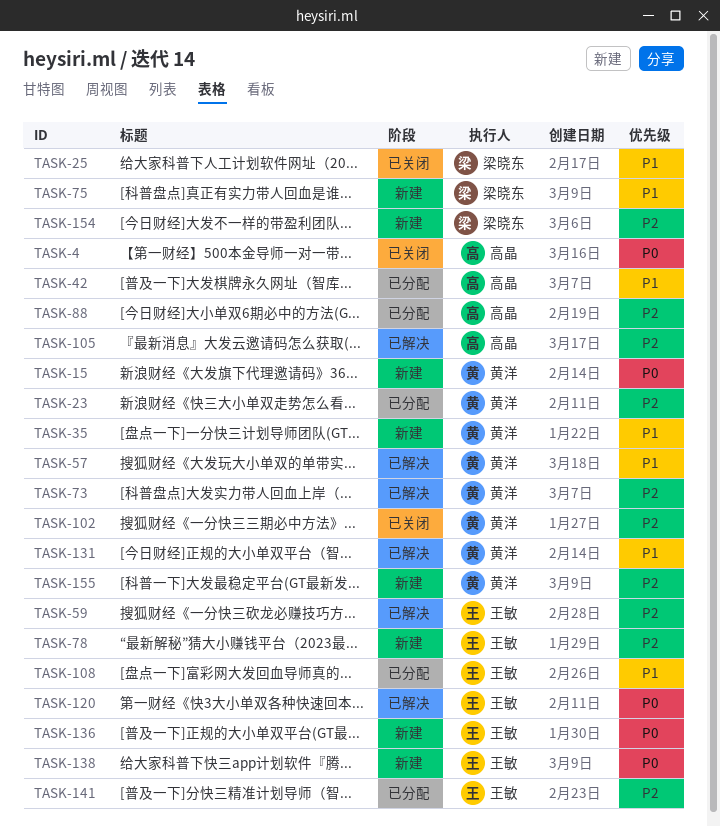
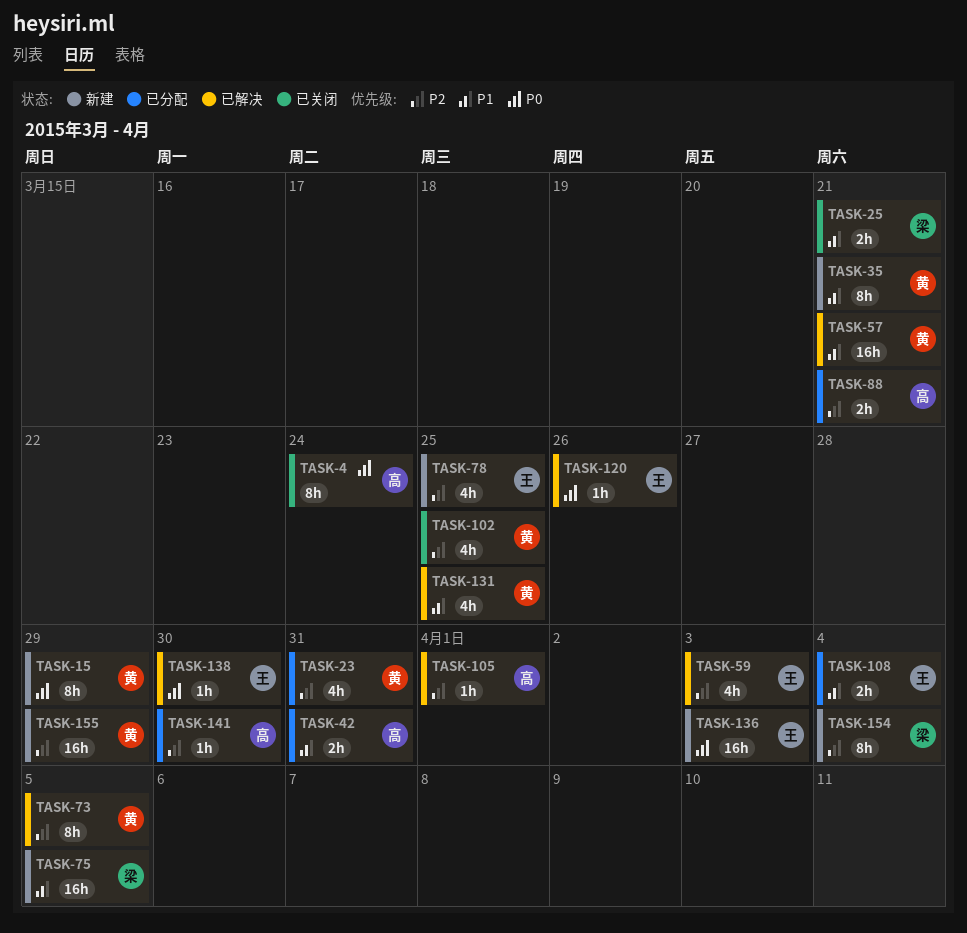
TASK-138, status: 新建 -> 已解决
TASK-141, owner: 王敏 -> 高晶

